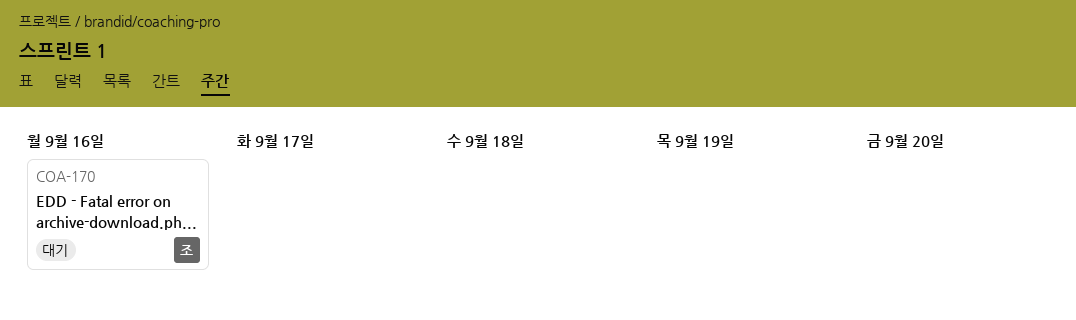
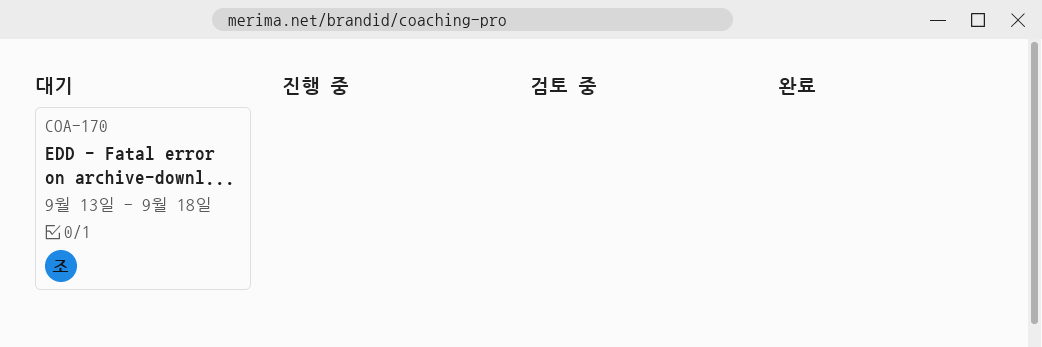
COA-170, due: Sep 16 -> Sep 18

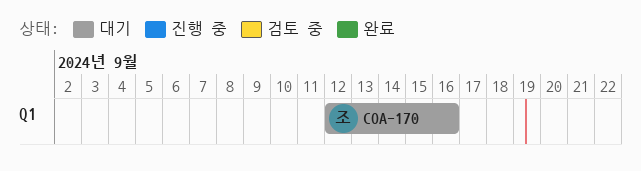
COA-170, start: Sep 13 -> Sep 12
COA-170, due: Sep 18 -> Sep 16

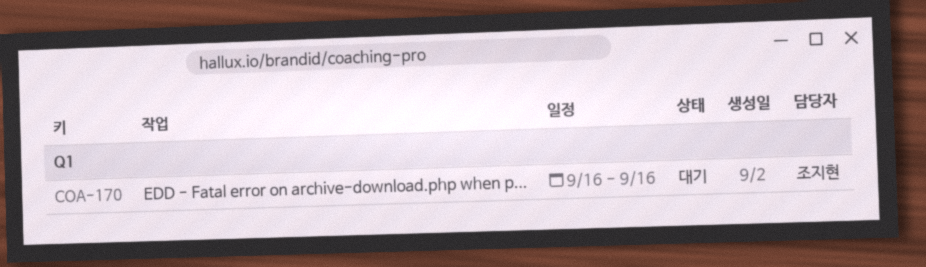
COA-170, start: Sep 12 -> Sep 16

